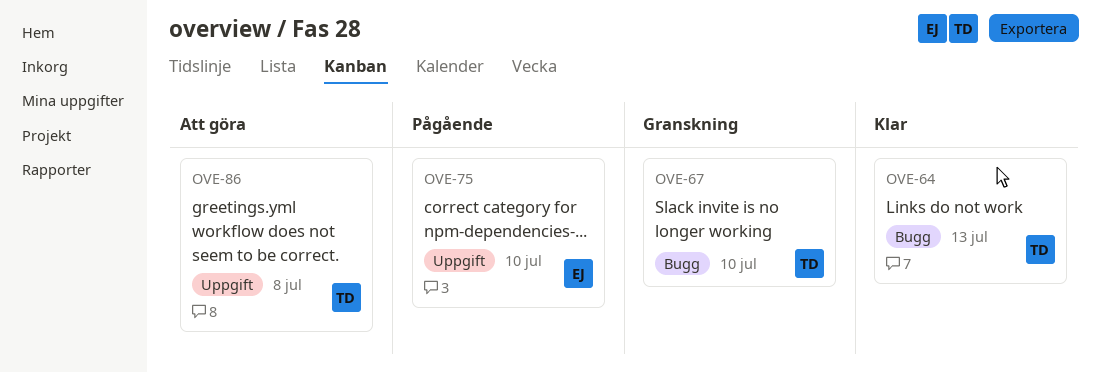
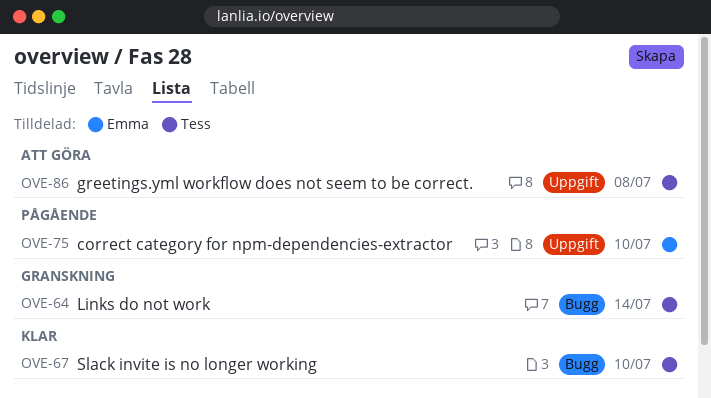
OVE-64, status: Klar -> Granskning
OVE-64, due: Jul 13 -> Jul 14
OVE-67, status: Granskning -> Klar

